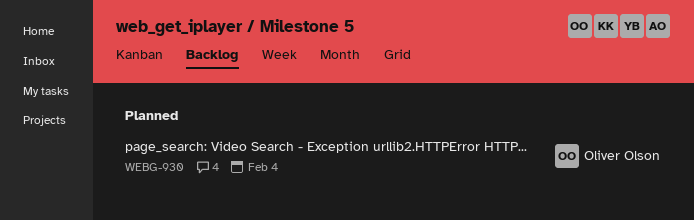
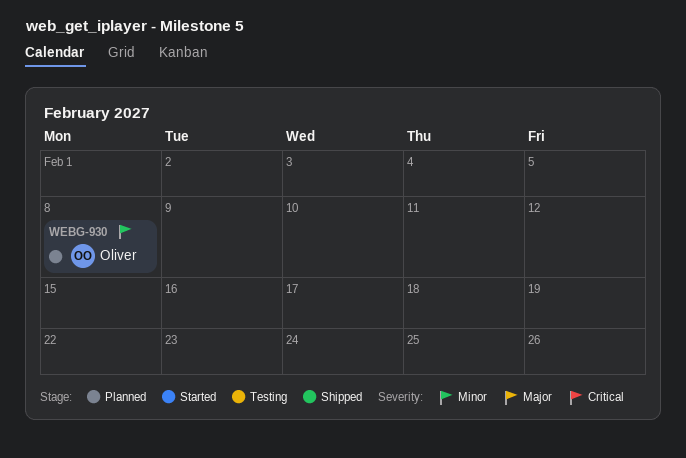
WEBG-930, due: Feb 4 -> Feb 8

